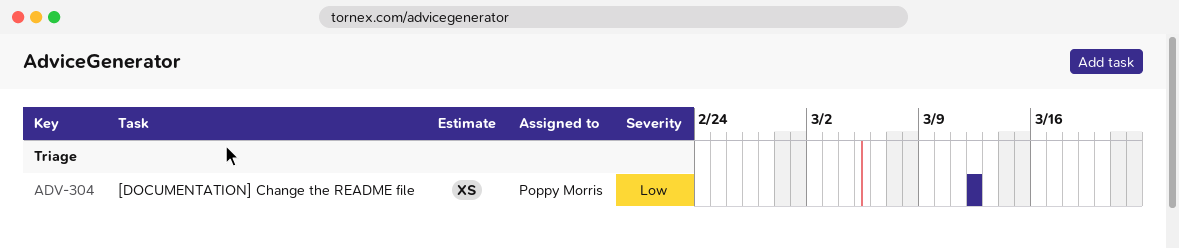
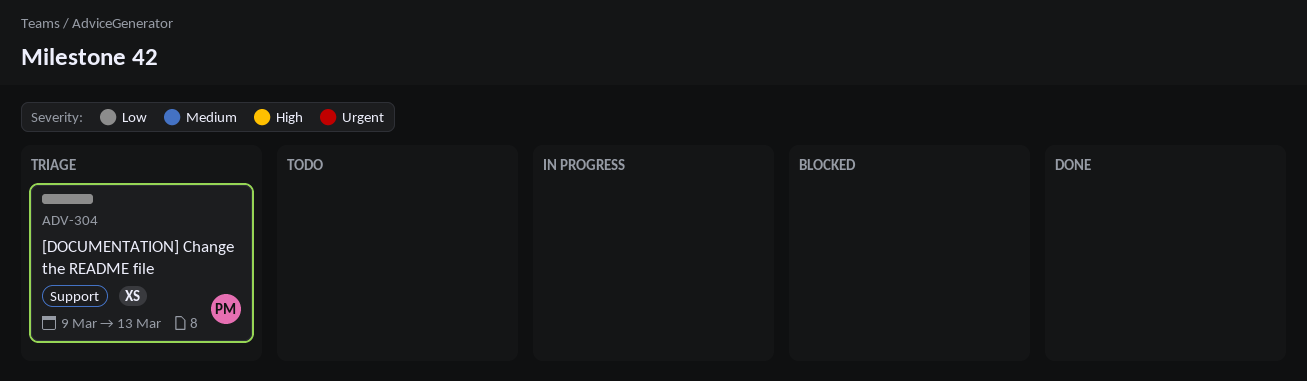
ADV-304, start: Mar 12 -> Mar 9
ADV-304, due: Mar 12 -> Mar 13

